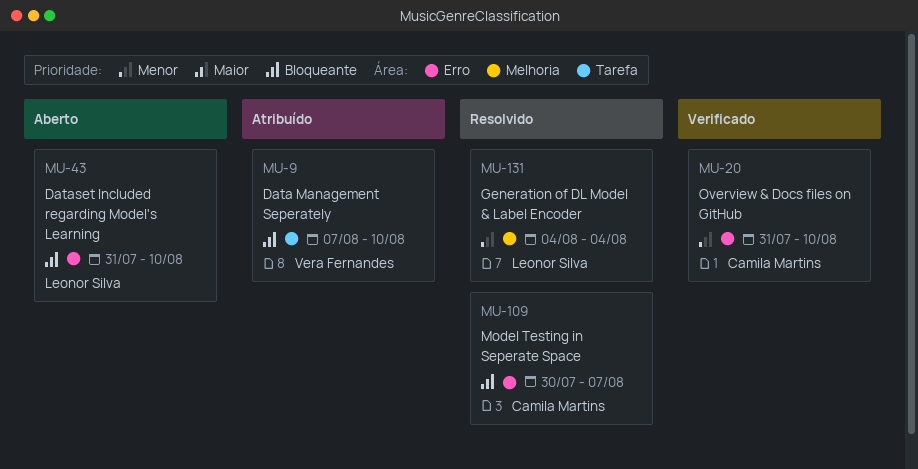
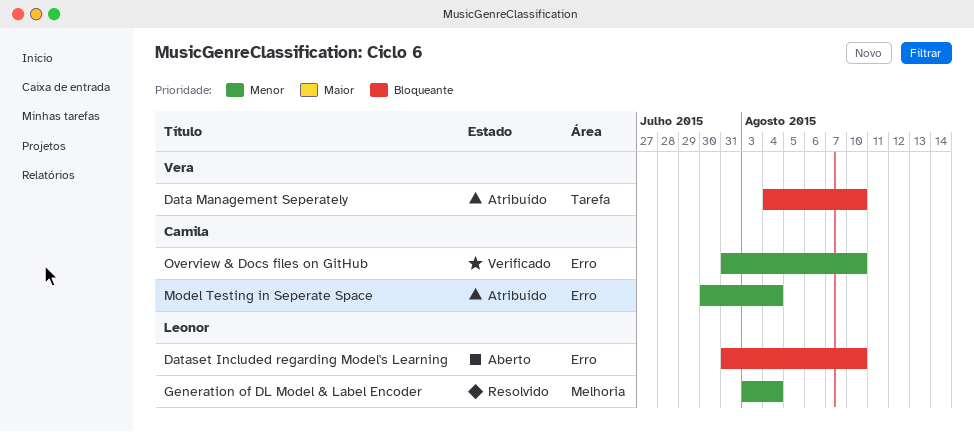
Data Management Seperately, start: Aug 7 -> Aug 4
Generation of DL Model & Label Encoder, start: Aug 4 -> Aug 3
Model Testing in Seperate Space, status: Resolvido -> Atribuído
Model Testing in Seperate Space, priority: Bloqueante -> Menor
Model Testing in Seperate Space, due: Aug 7 -> Aug 4

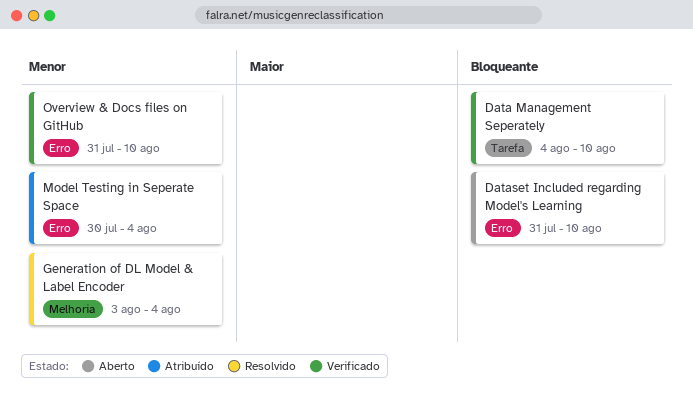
Data Management Seperately, status: Atribuído -> Verificado

